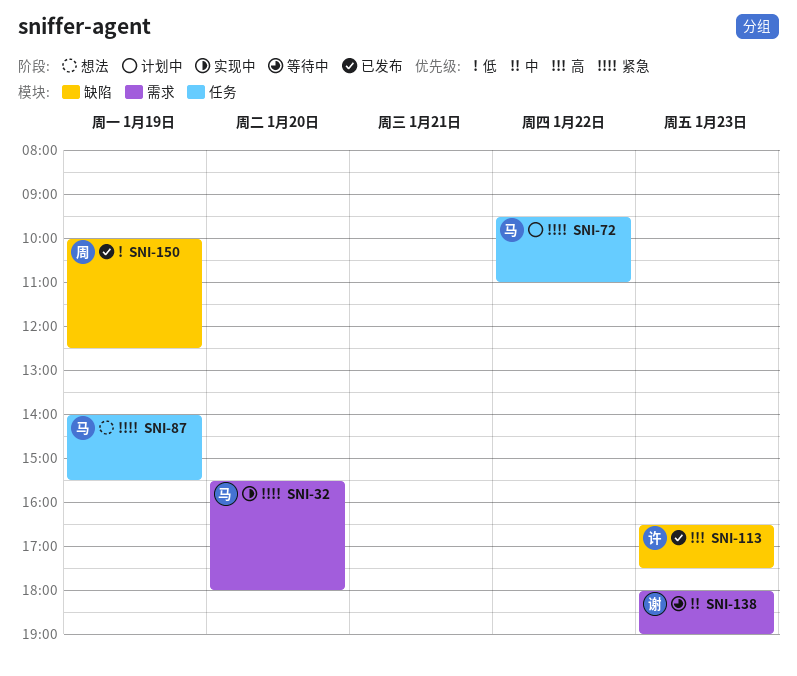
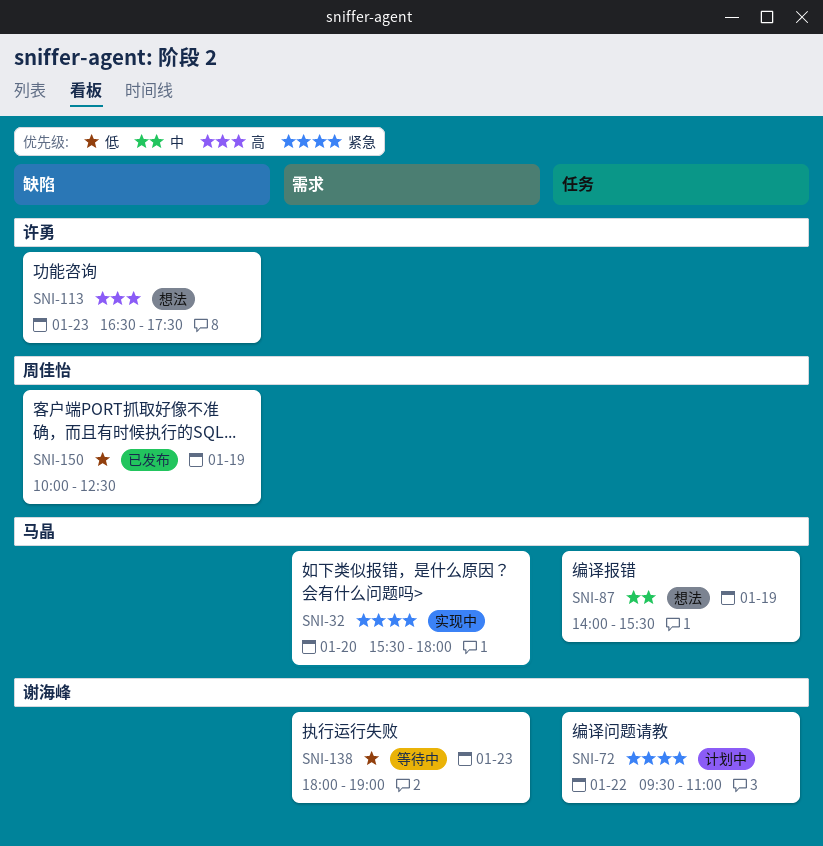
SNI-72, owner: 马晶 -> 谢海峰
SNI-87, priority: 紧急 -> 中
SNI-113, status: 已发布 -> 想法
SNI-138, priority: 中 -> 低

